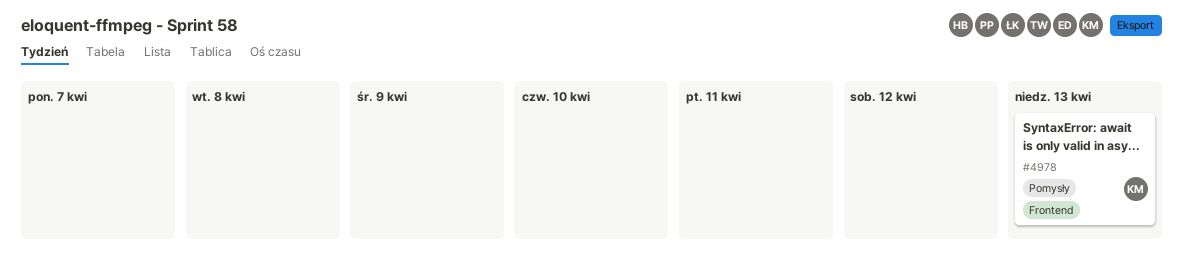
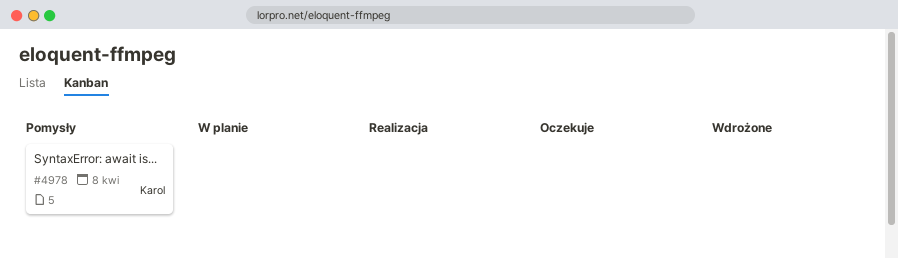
#4978, due: Apr 13 -> Apr 8

